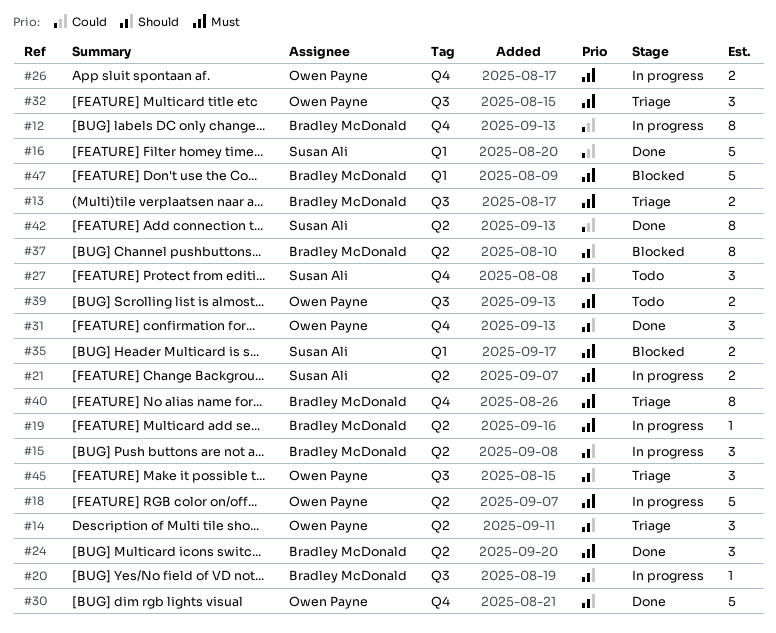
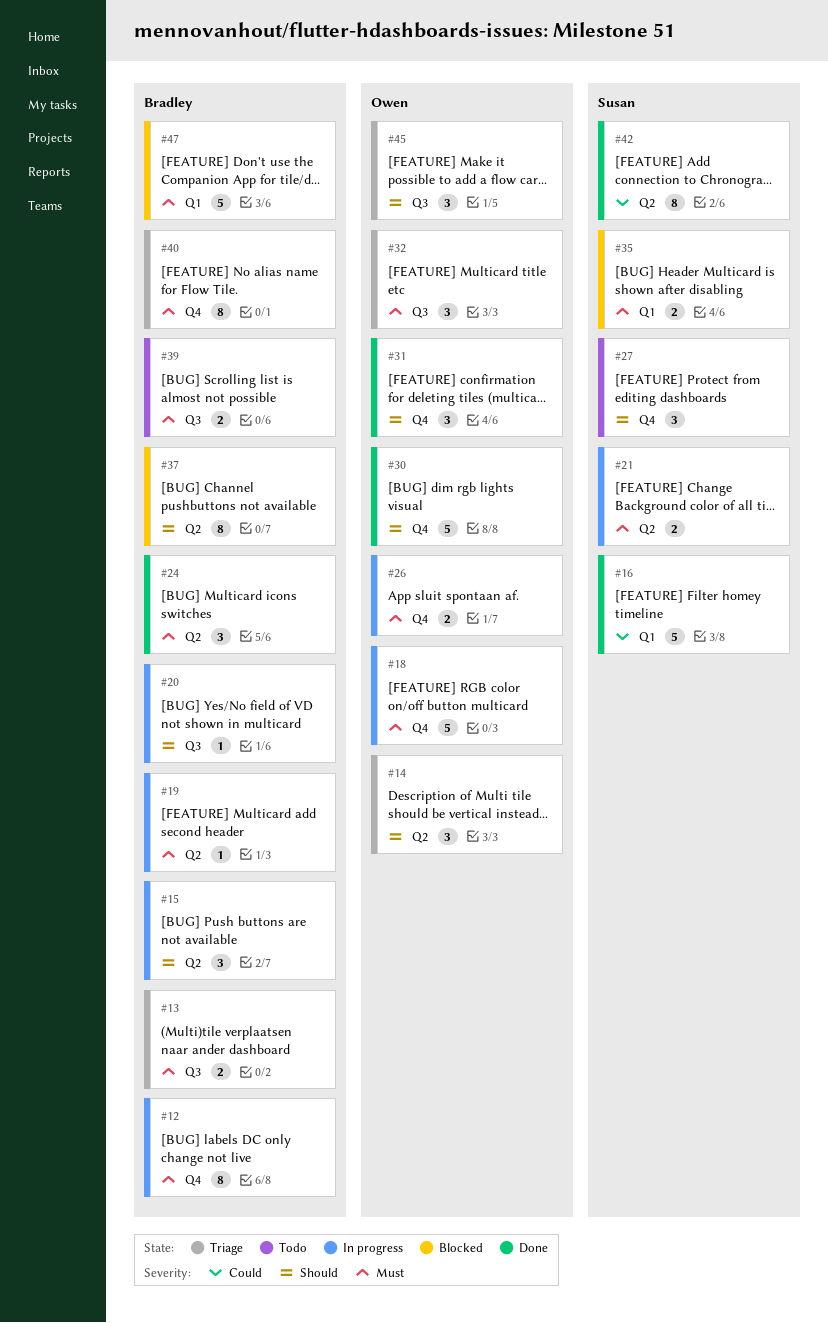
#12, priority: Could -> Must
#18, label: Q2 -> Q4
#39, owner: Owen Payne -> Bradley McDonald

